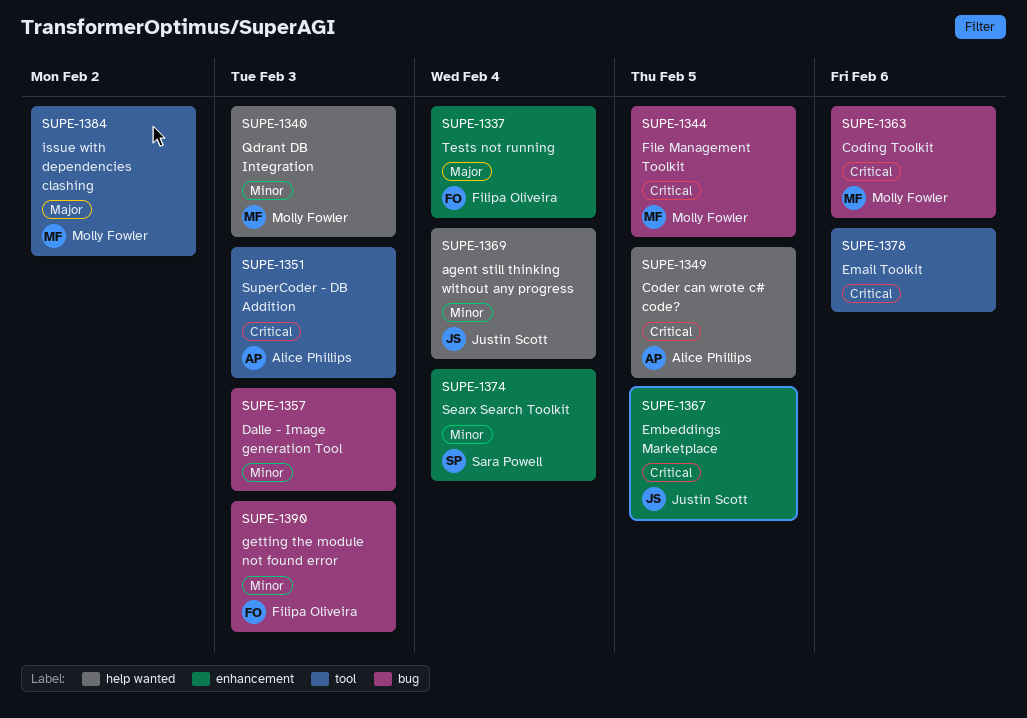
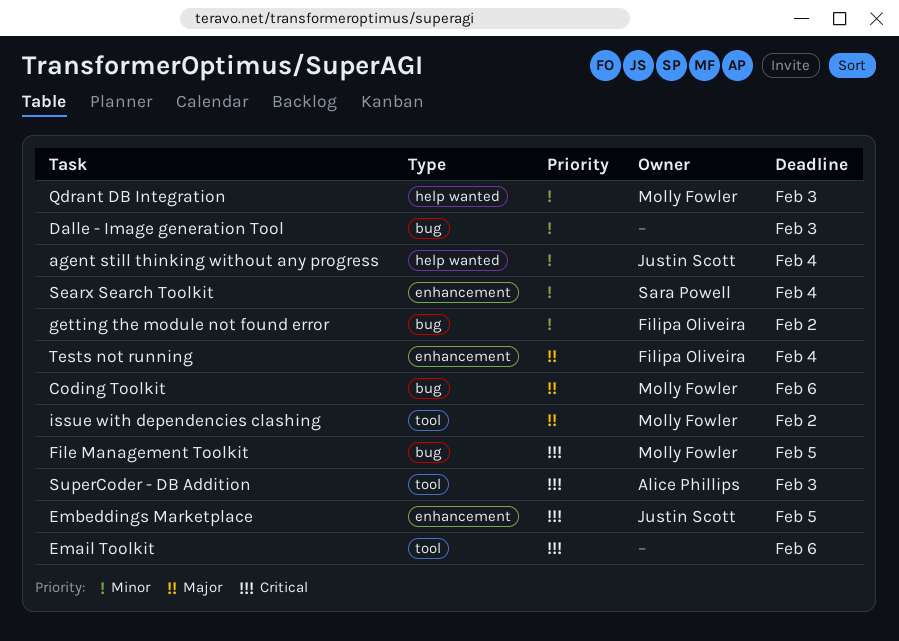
Coder can wrote c# code?: present -> none
Coding Toolkit, priority: Critical -> Major
getting the module not found error, due: Feb 3 -> Feb 2

